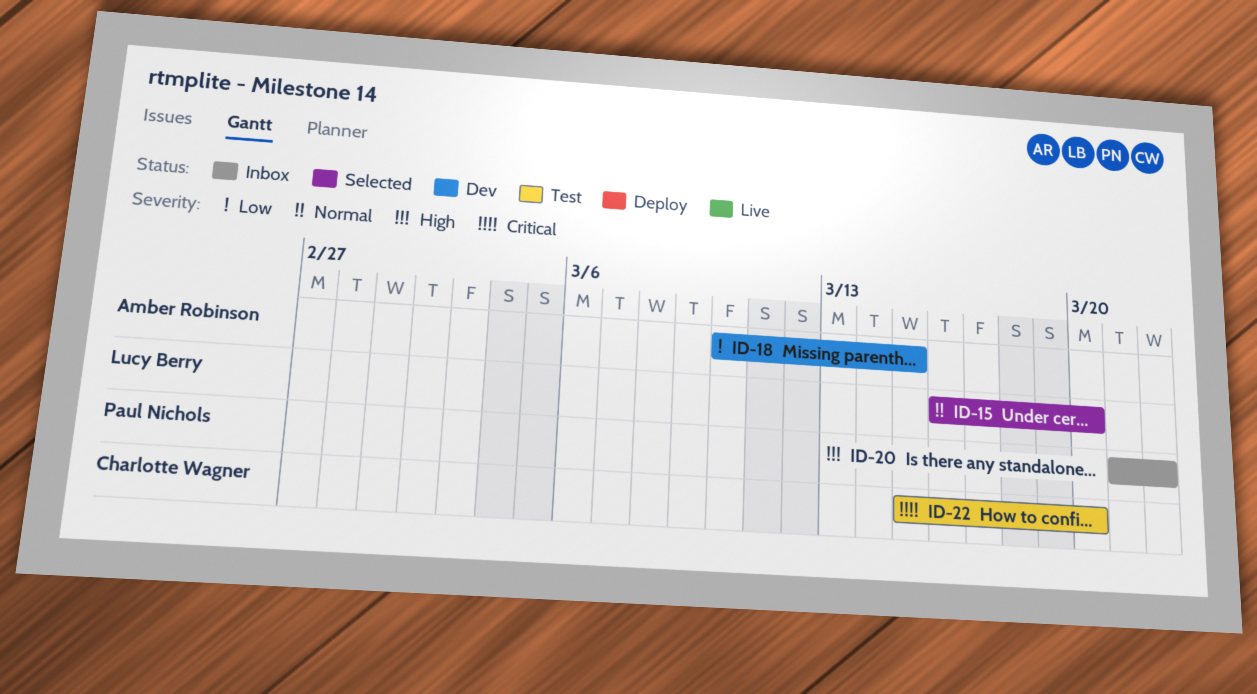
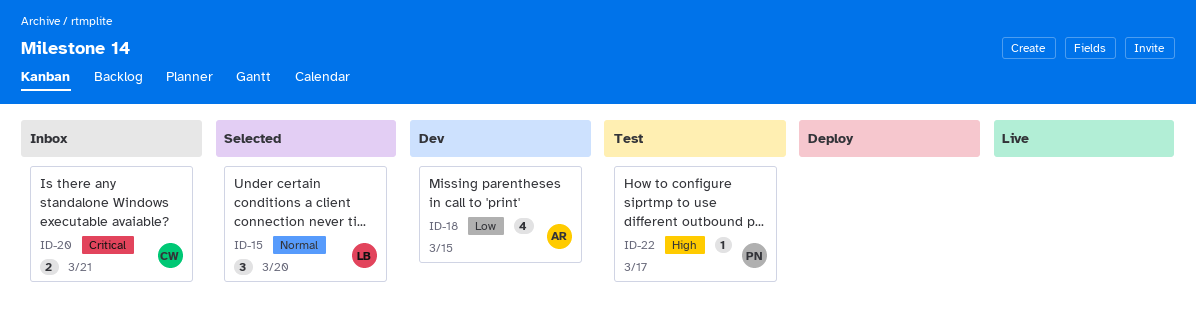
ID-20, owner: Paul Nichols -> Charlotte Wagner
ID-20, priority: High -> Critical
ID-20, due: Mar 22 -> Mar 21
ID-22, owner: Charlotte Wagner -> Paul Nichols
ID-22, priority: Critical -> High
ID-22, due: Mar 20 -> Mar 17

